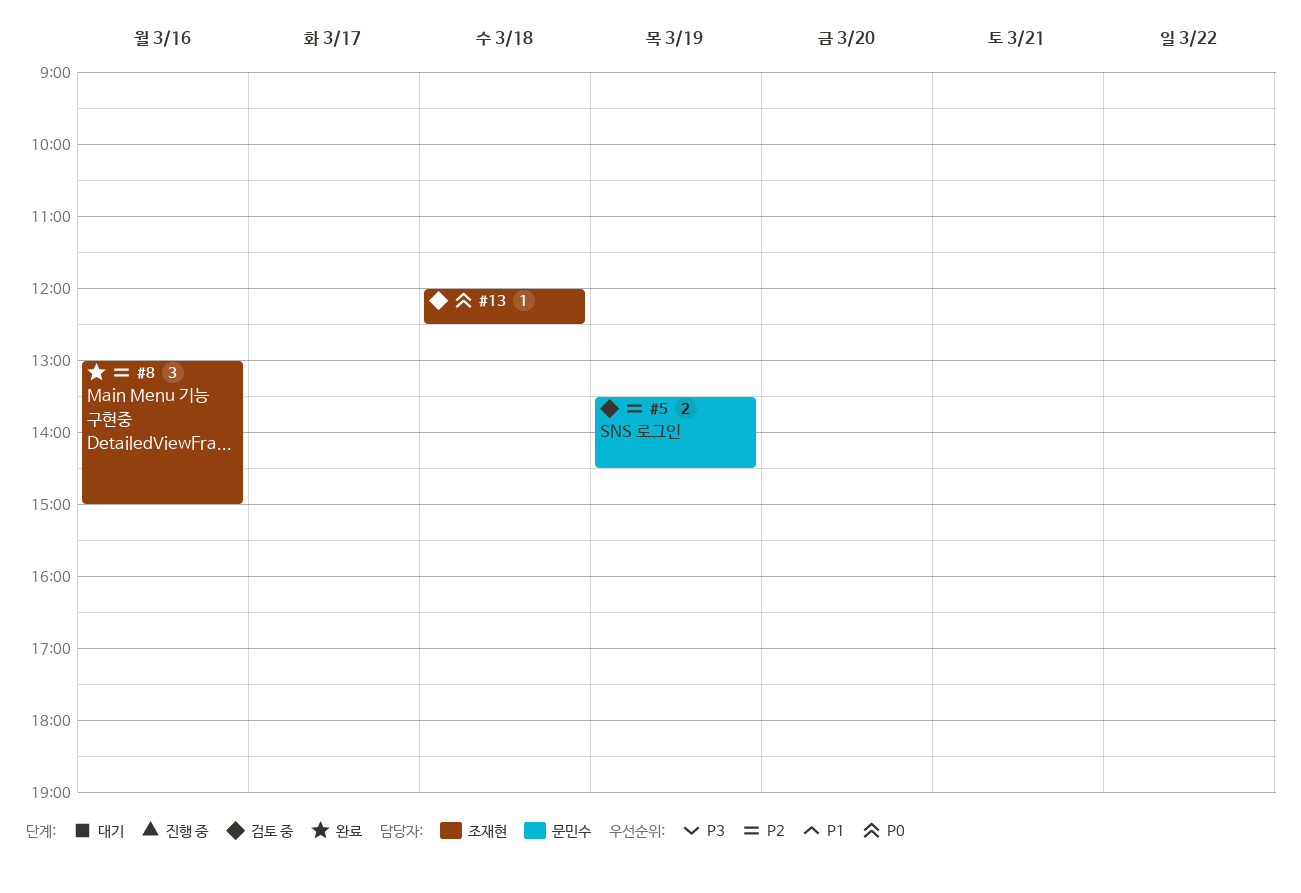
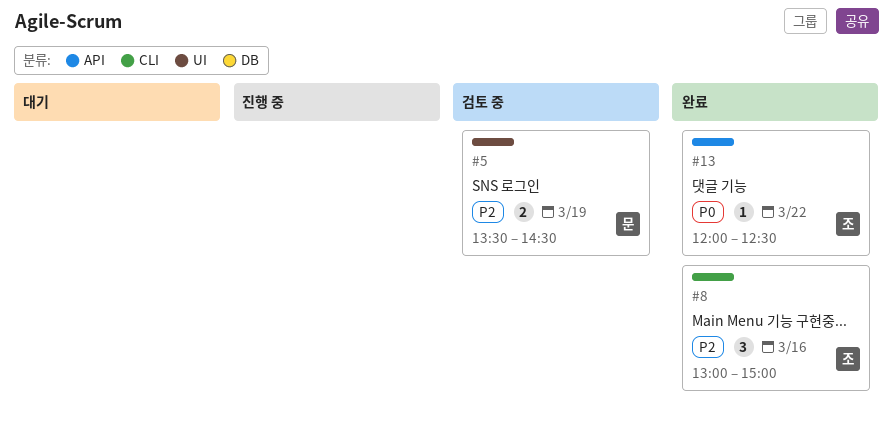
#13, status: 검토 중 -> 완료
#13, day: Mar 18 -> Mar 22

